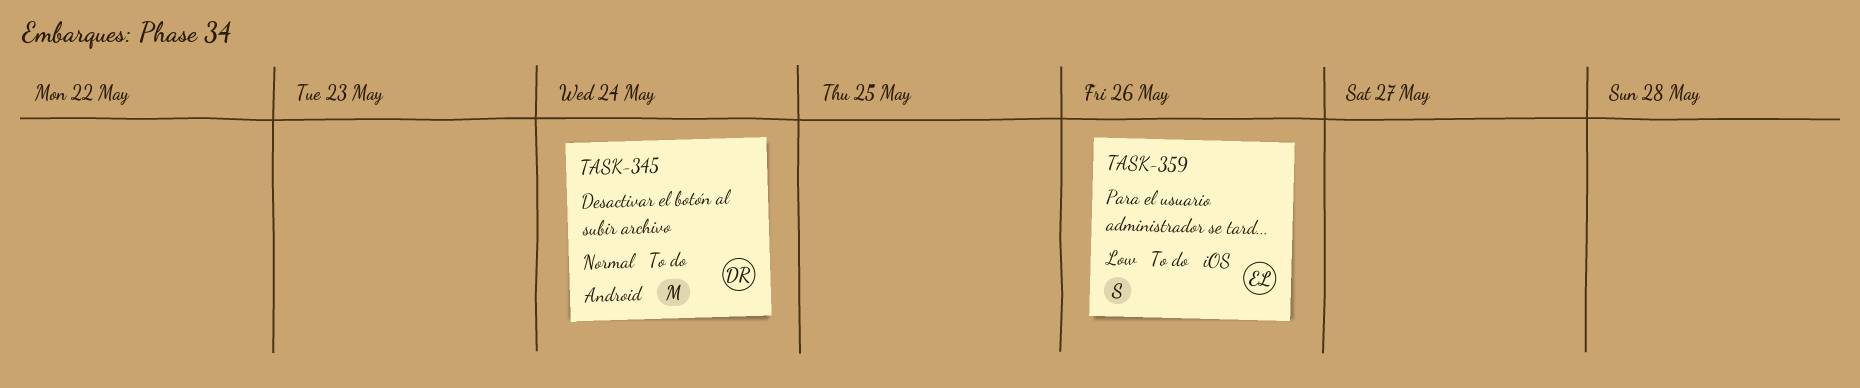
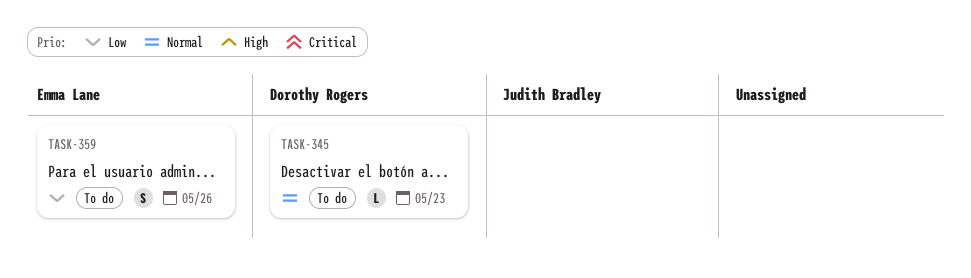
TASK-345, estimate: M -> L
TASK-345, due: May 24 -> May 23

